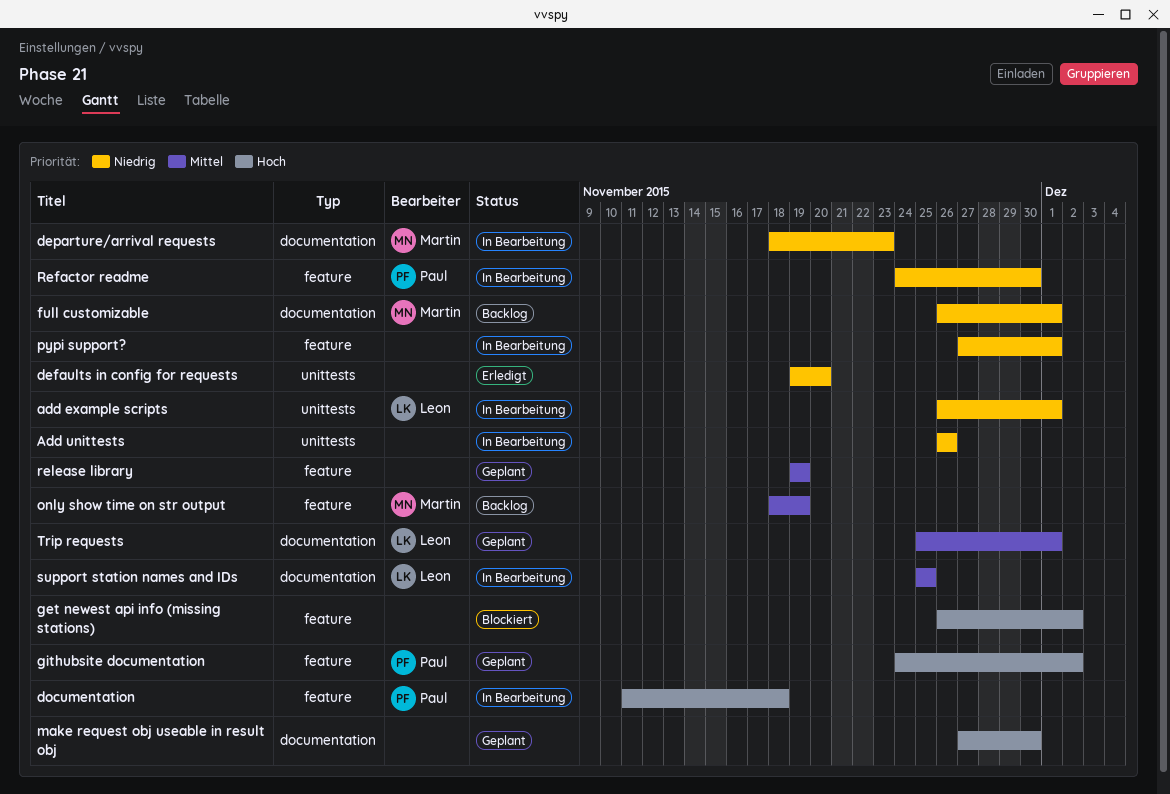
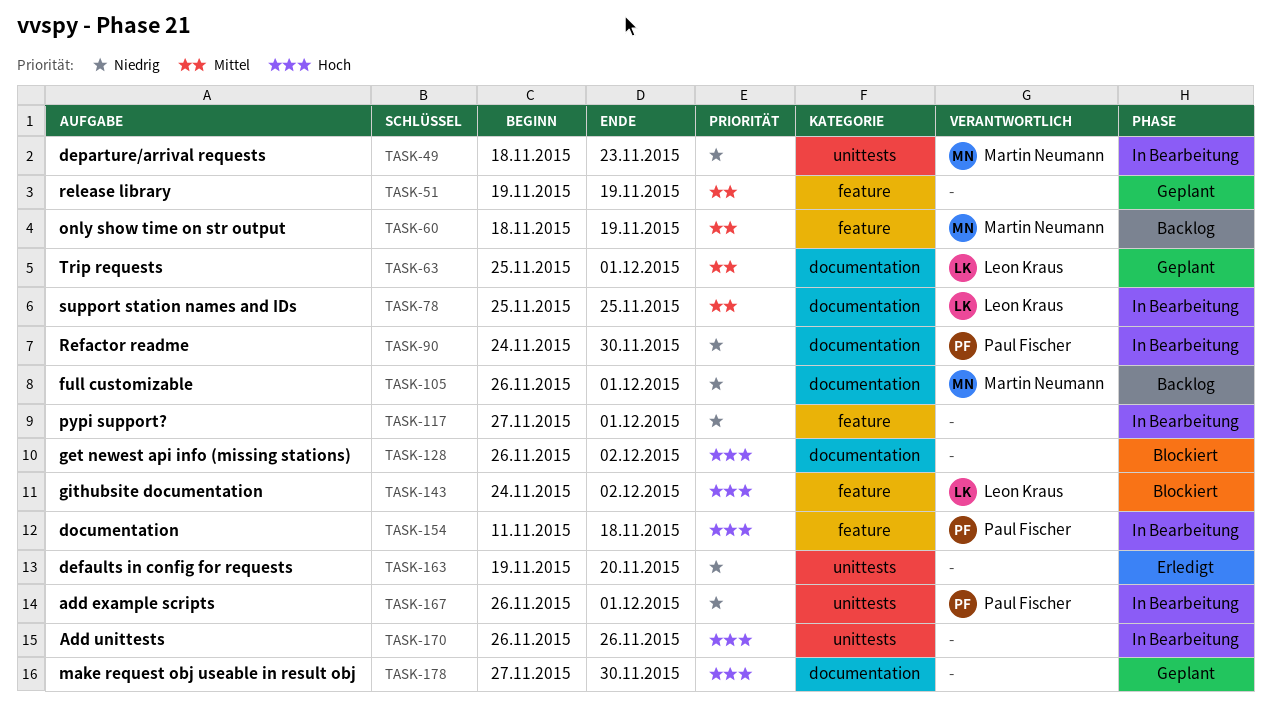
add example scripts, owner: Leon Kraus -> Paul Fischer
Add unittests, priority: Niedrig -> Hoch
departure/arrival requests, label: documentation -> unittests
get newest api info (missing stations), label: feature -> documentation
githubsite documentation, status: Geplant -> Blockiert
githubsite documentation, owner: Paul Fischer -> Leon Kraus
Refactor readme, label: feature -> documentation

